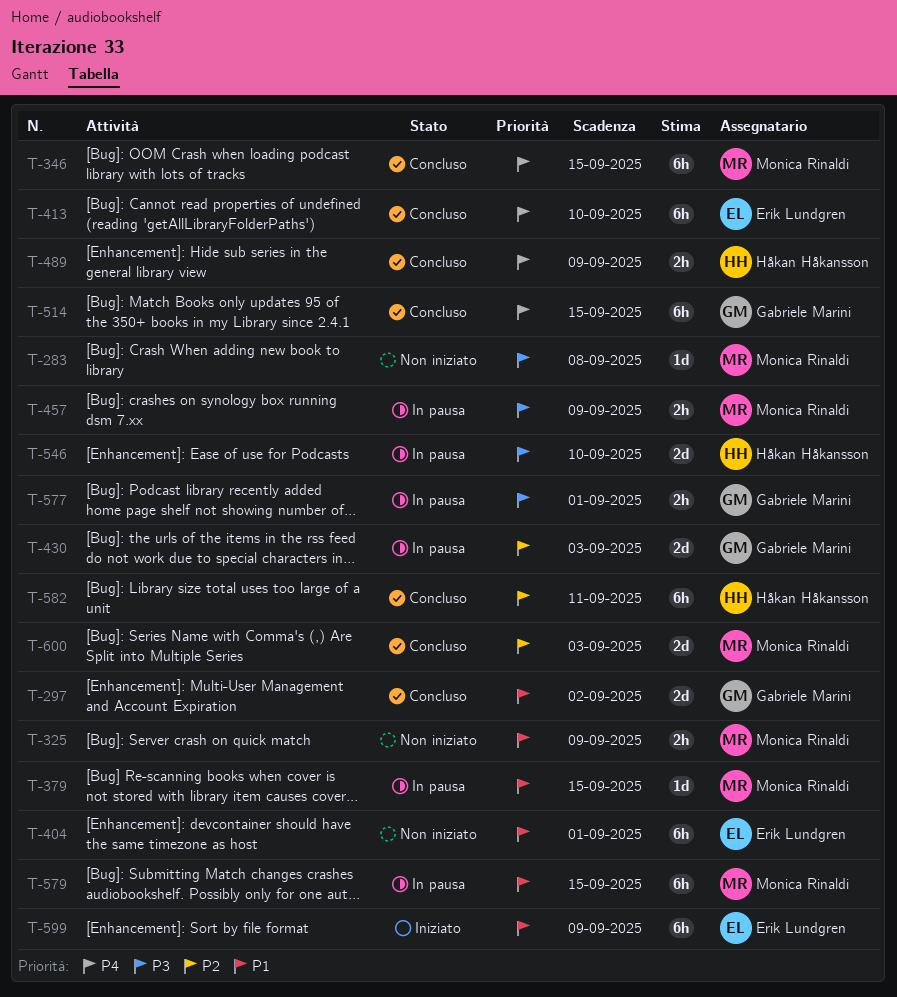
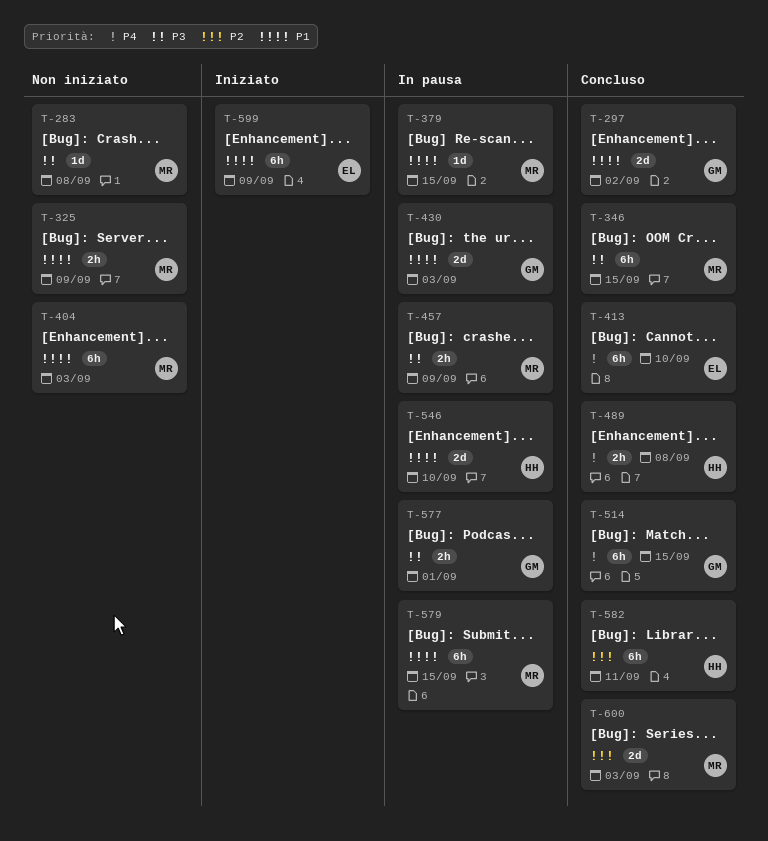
T-346, priority: P4 -> P3
T-404, owner: Erik Lundgren -> Monica Rinaldi
T-404, due: Sep 1 -> Sep 3
T-430, priority: P2 -> P1
T-489, due: Sep 9 -> Sep 8
T-546, priority: P3 -> P1

